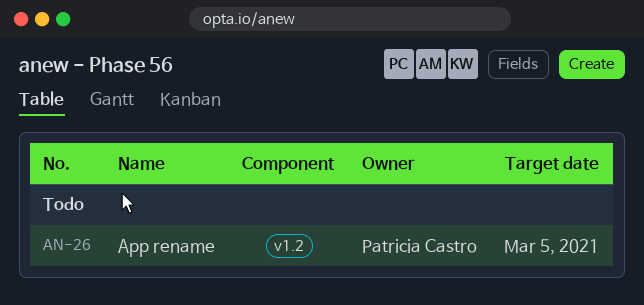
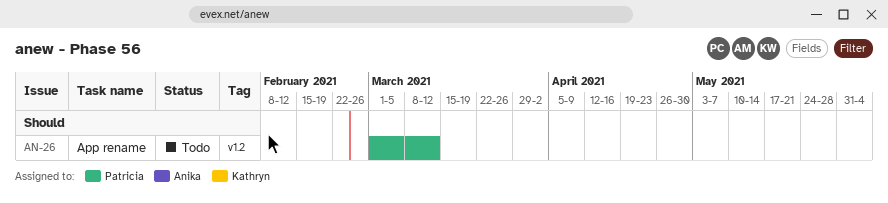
AN-26, due: Mar 5 -> Mar 12

